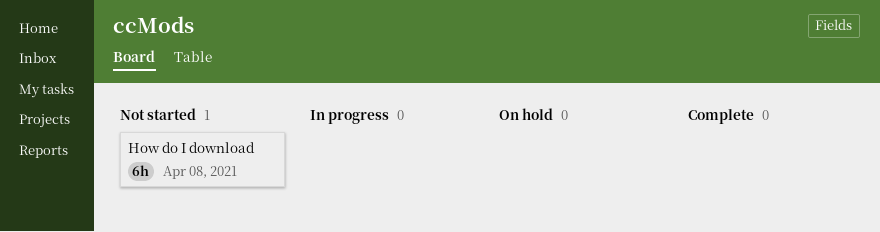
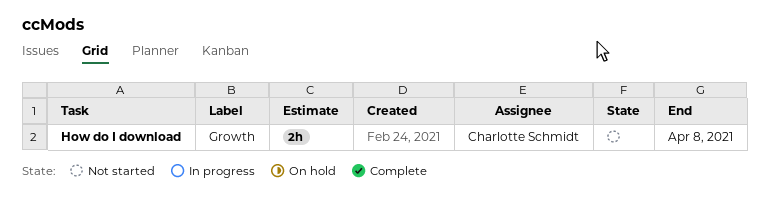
How do I download, estimate: 6h -> 2h

